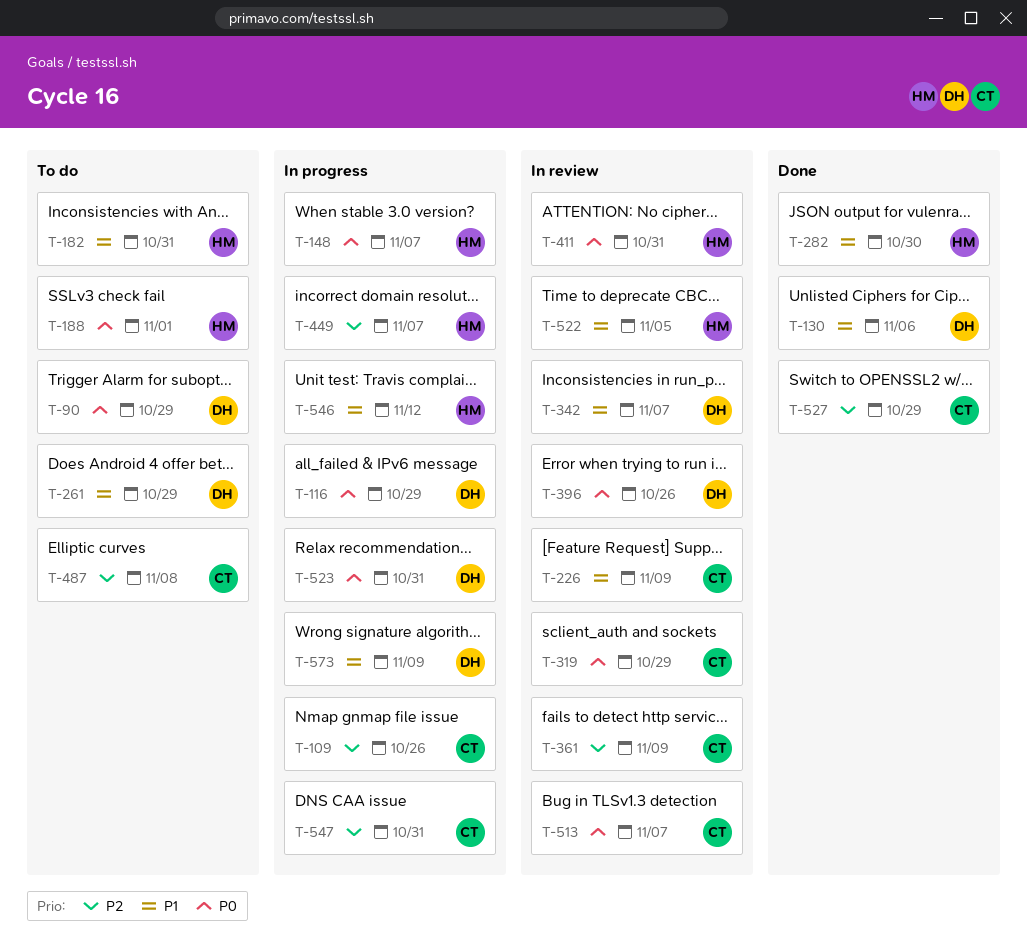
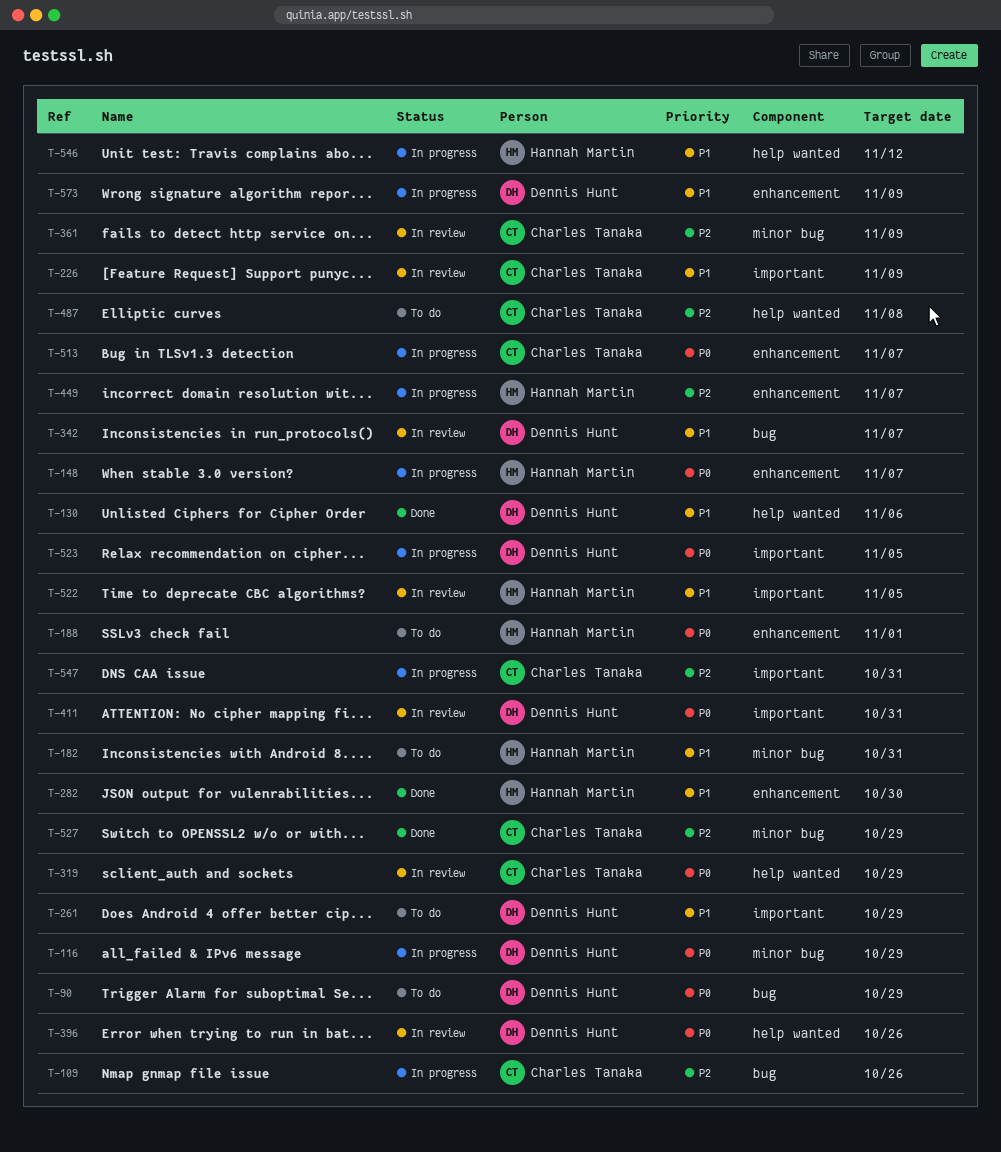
T-411, owner: Hannah Martin -> Dennis Hunt
T-513, status: In review -> In progress
T-523, due: Oct 31 -> Nov 5

